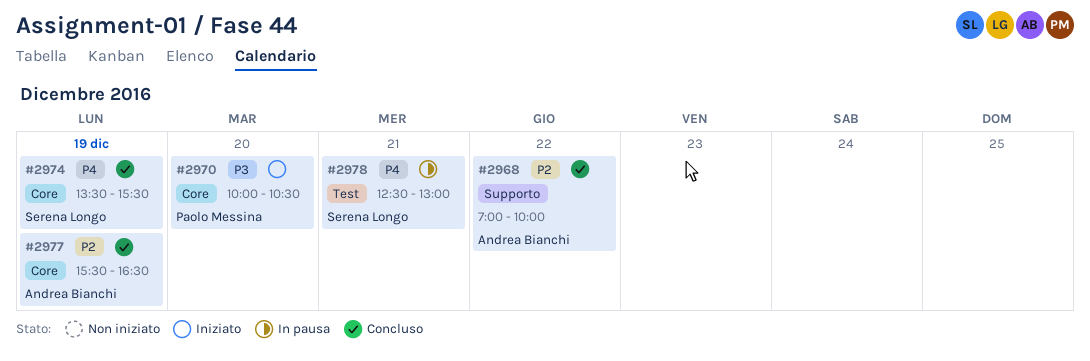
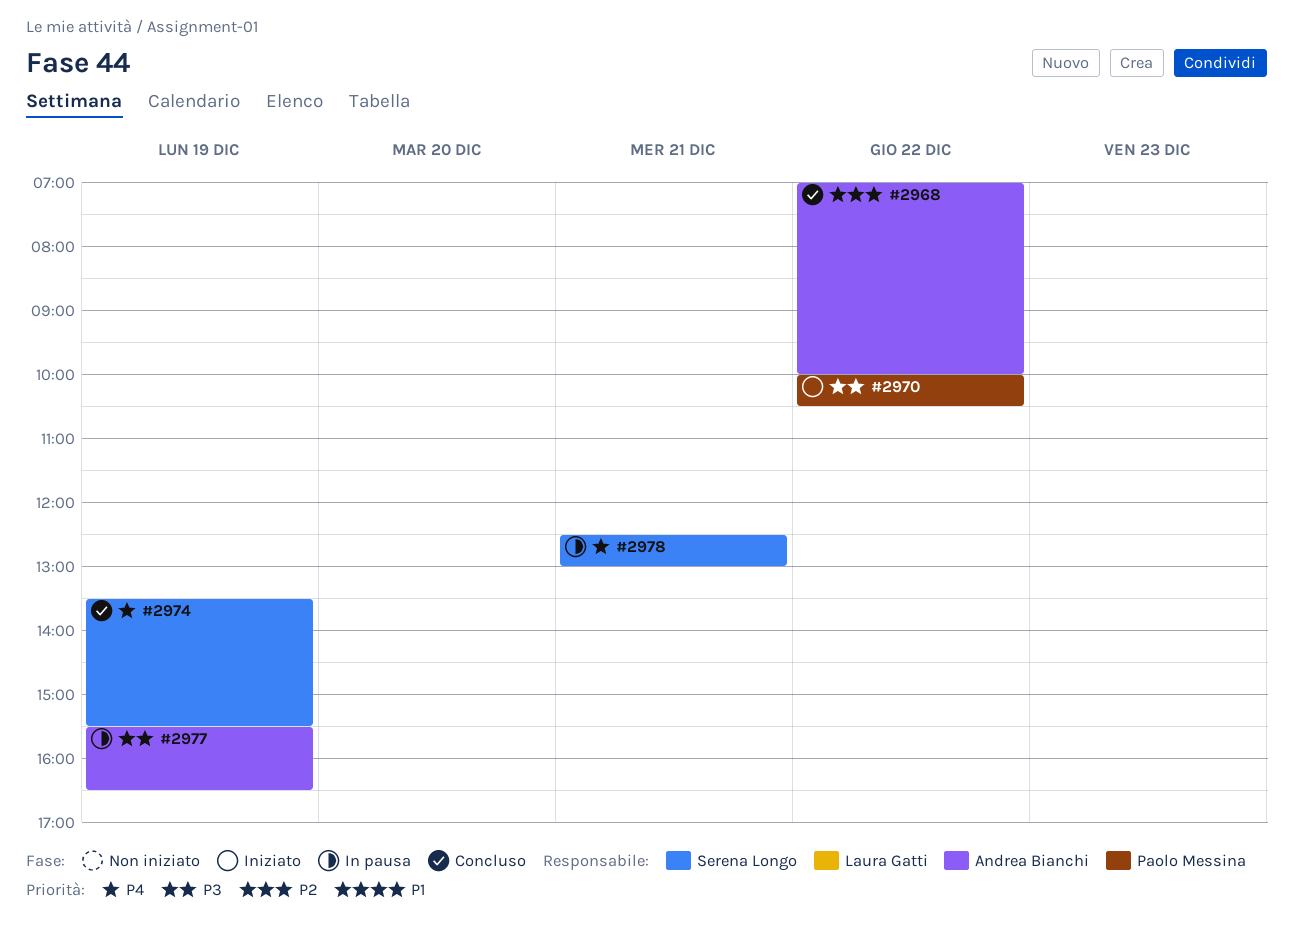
#2970, day: Dec 20 -> Dec 22
#2977, status: Concluso -> In pausa
#2977, priority: P2 -> P3

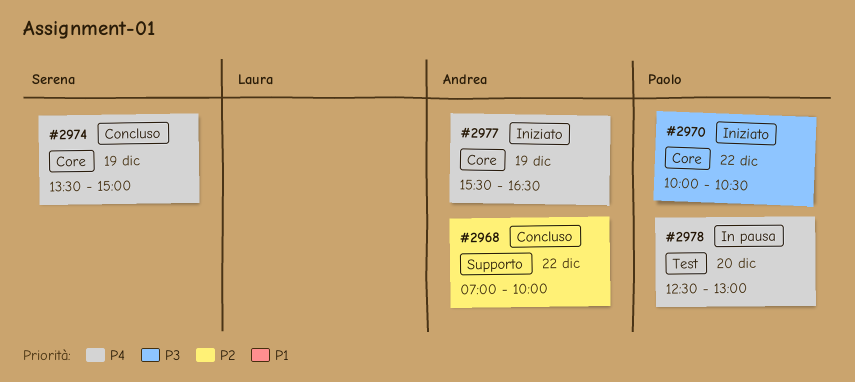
#2974, ends: 15:30 -> 15:00
#2977, status: In pausa -> Iniziato
#2977, priority: P3 -> P4
#2978, owner: Serena Longo -> Paolo Messina
#2978, day: Dec 21 -> Dec 20

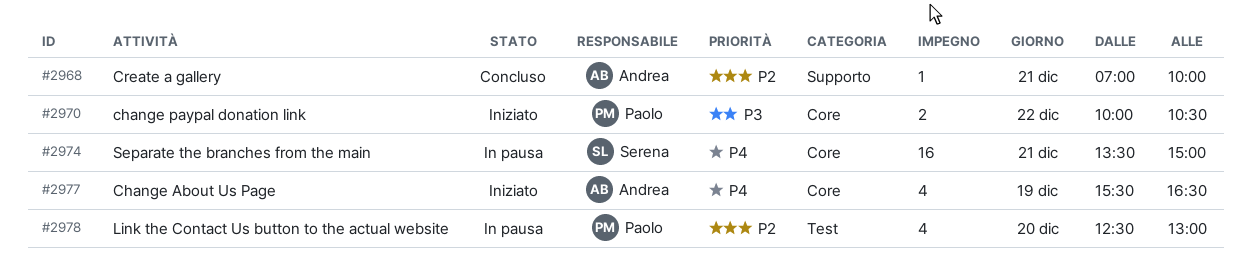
#2968, day: Dec 22 -> Dec 21
#2974, status: Concluso -> In pausa
#2974, day: Dec 19 -> Dec 21
#2978, priority: P4 -> P2

